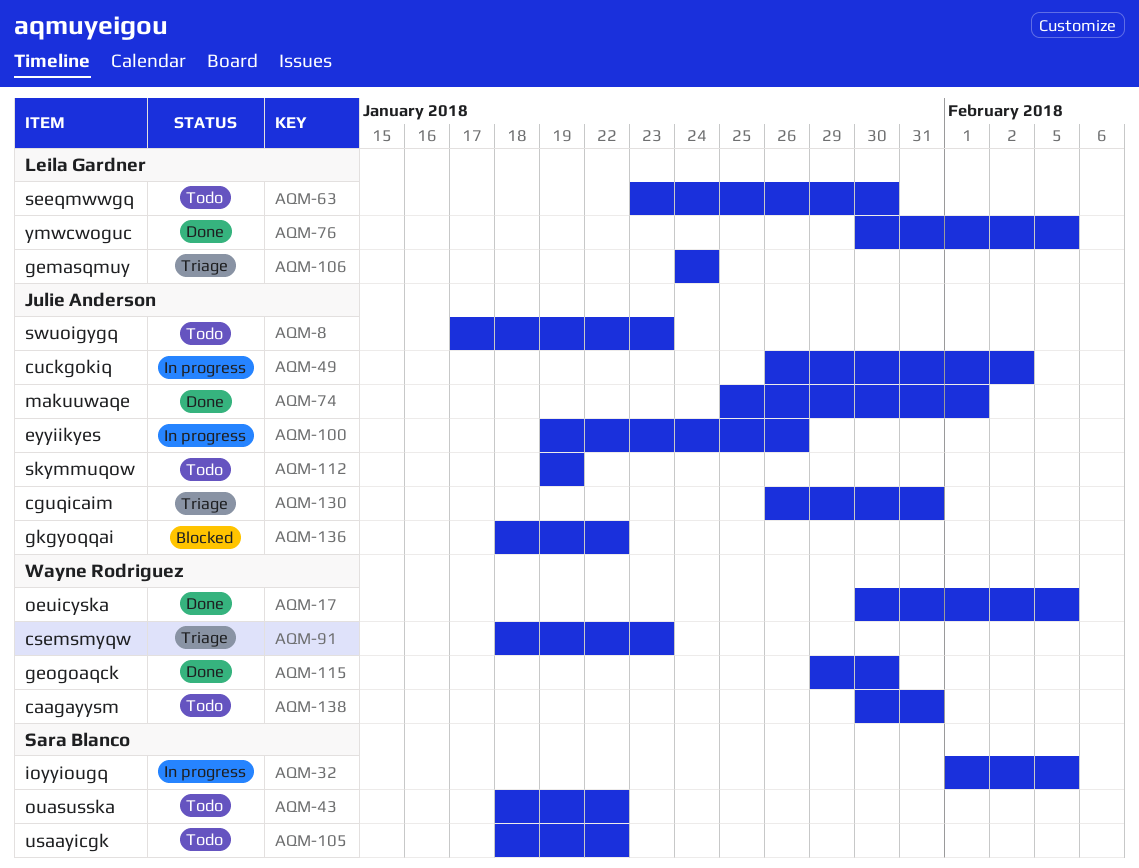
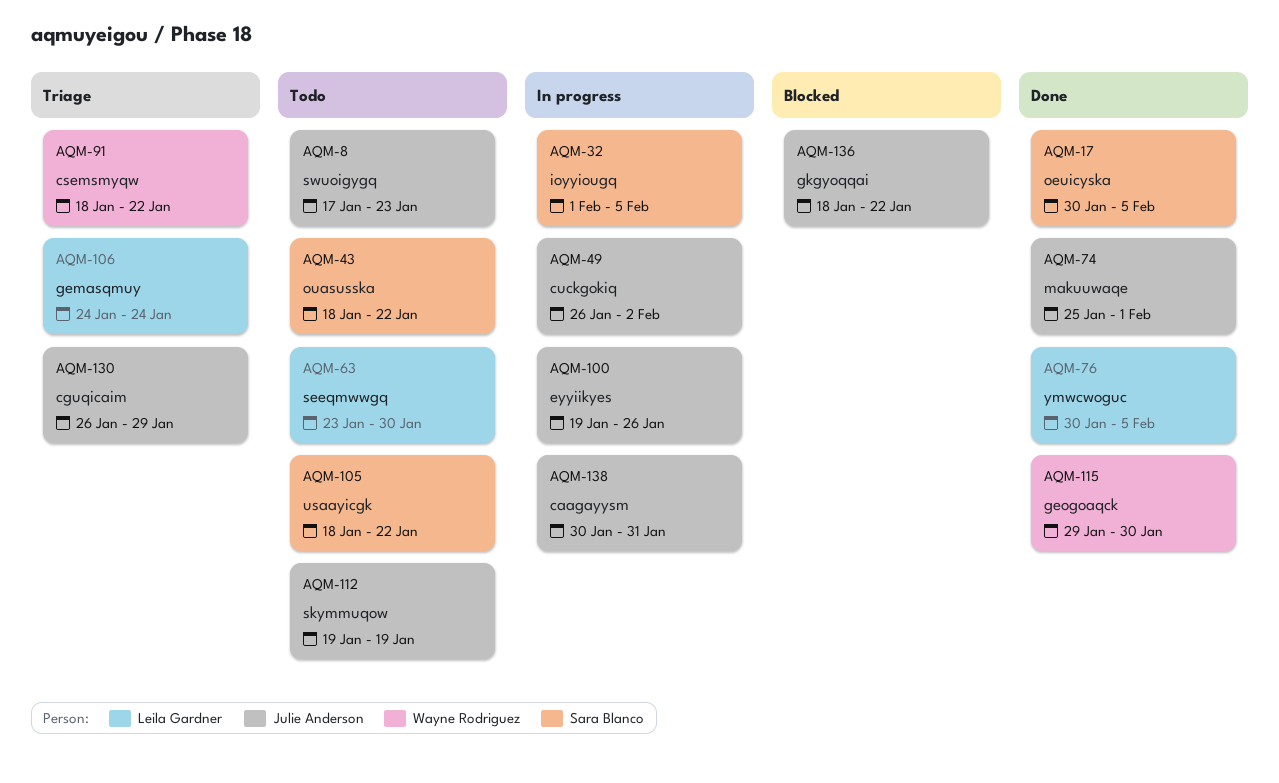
AQM-17, owner: Wayne Rodriguez -> Sara Blanco
AQM-91, due: Jan 23 -> Jan 22
AQM-130, due: Jan 31 -> Jan 29
AQM-138, status: Todo -> In progress
AQM-138, owner: Wayne Rodriguez -> Julie Anderson

